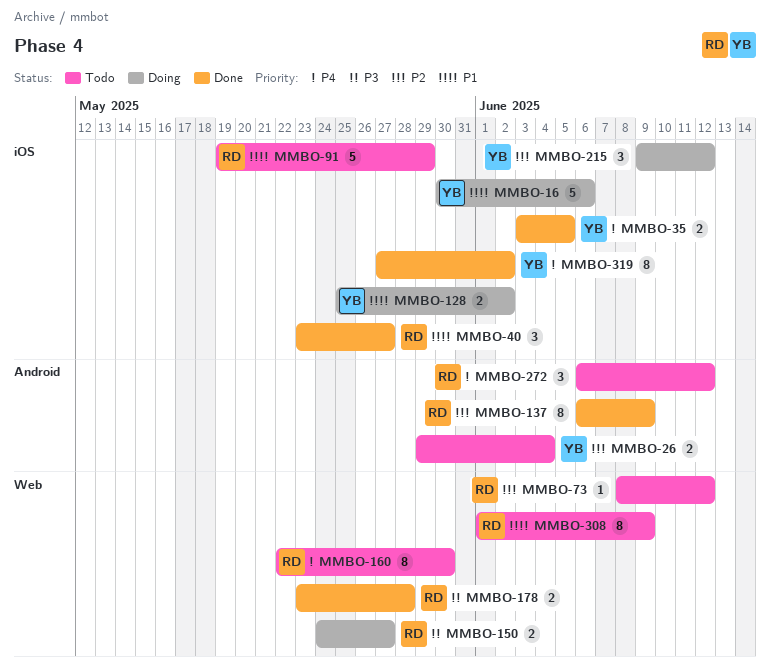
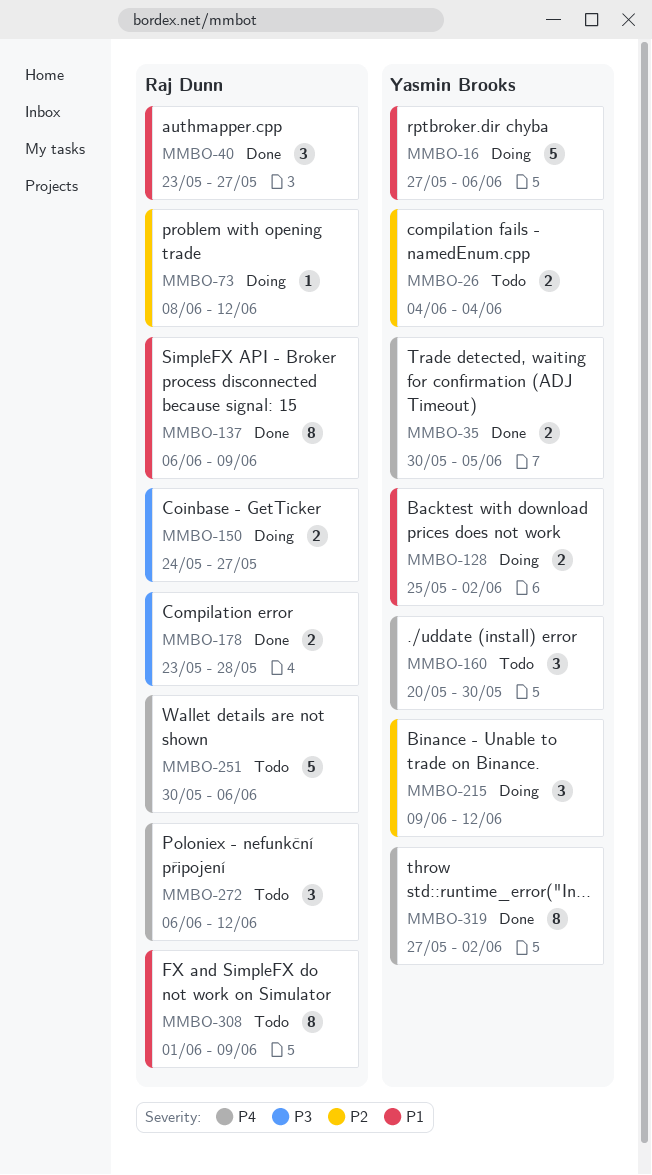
MMBO-16, start: May 30 -> May 27
MMBO-26, start: May 29 -> Jun 4
MMBO-35, start: Jun 3 -> May 30
MMBO-73, status: Todo -> Doing
MMBO-91: present -> none
MMBO-137, priority: P2 -> P1
MMBO-160, owner: Raj Dunn -> Yasmin Brooks
MMBO-160, estimate: 8 -> 3
MMBO-160, start: May 22 -> May 20
MMBO-251: none -> present

